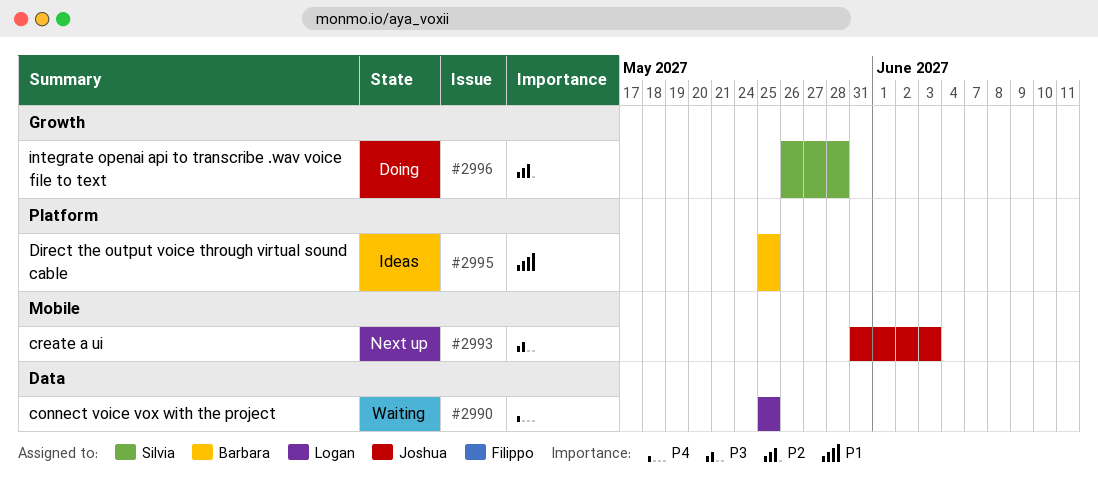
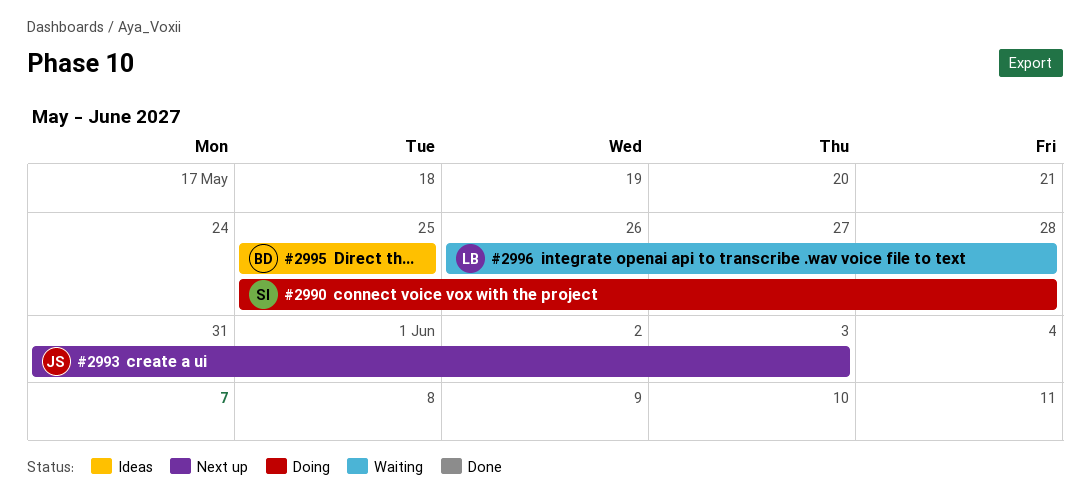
#2990, status: Waiting -> Doing
#2990, owner: Logan -> Silvia
#2990, due: May 25 -> May 28
#2996, status: Doing -> Waiting
#2996, owner: Silvia -> Logan

